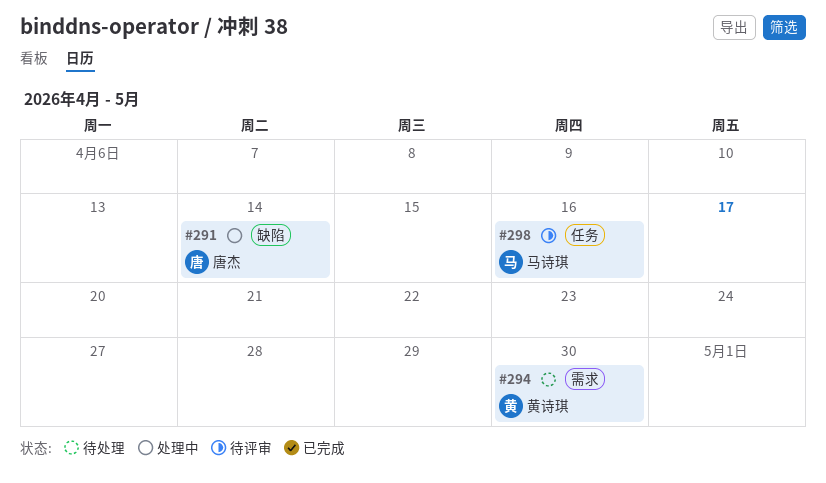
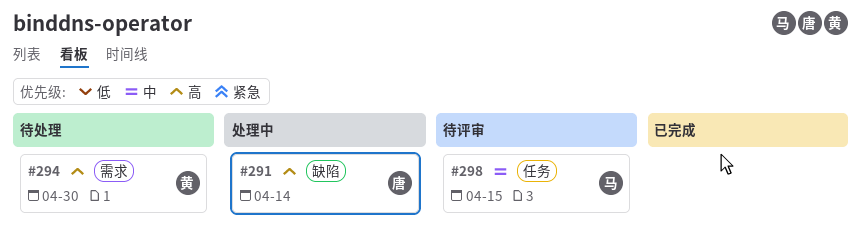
#298, due: Apr 16 -> Apr 15

